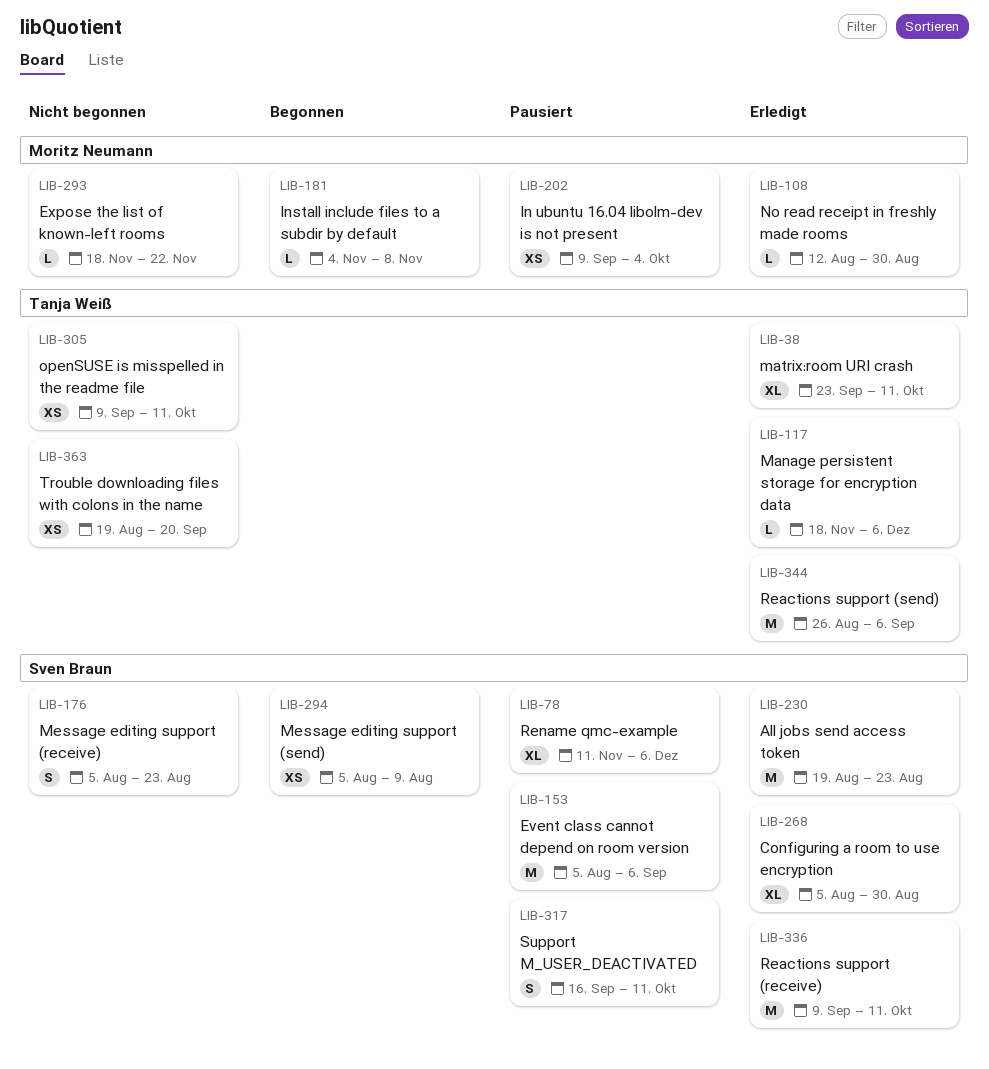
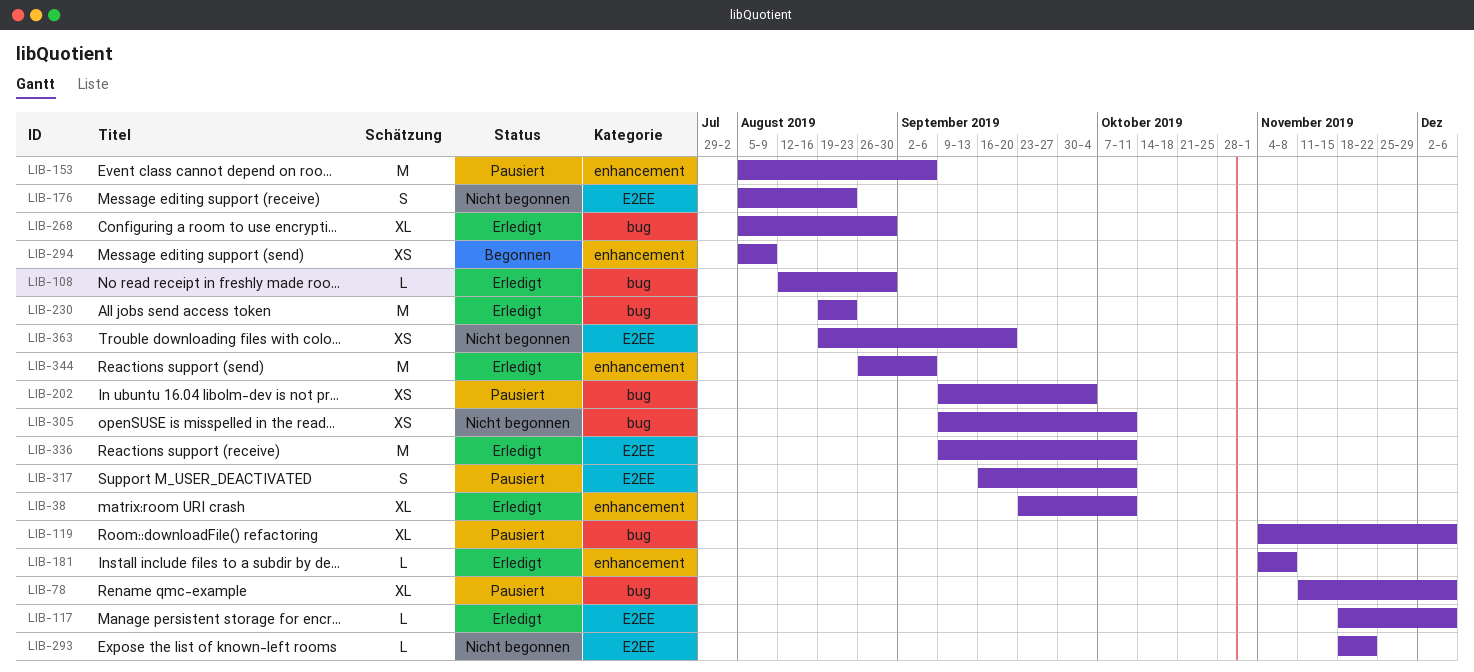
LIB-119: none -> present
LIB-181, status: Begonnen -> Erledigt

